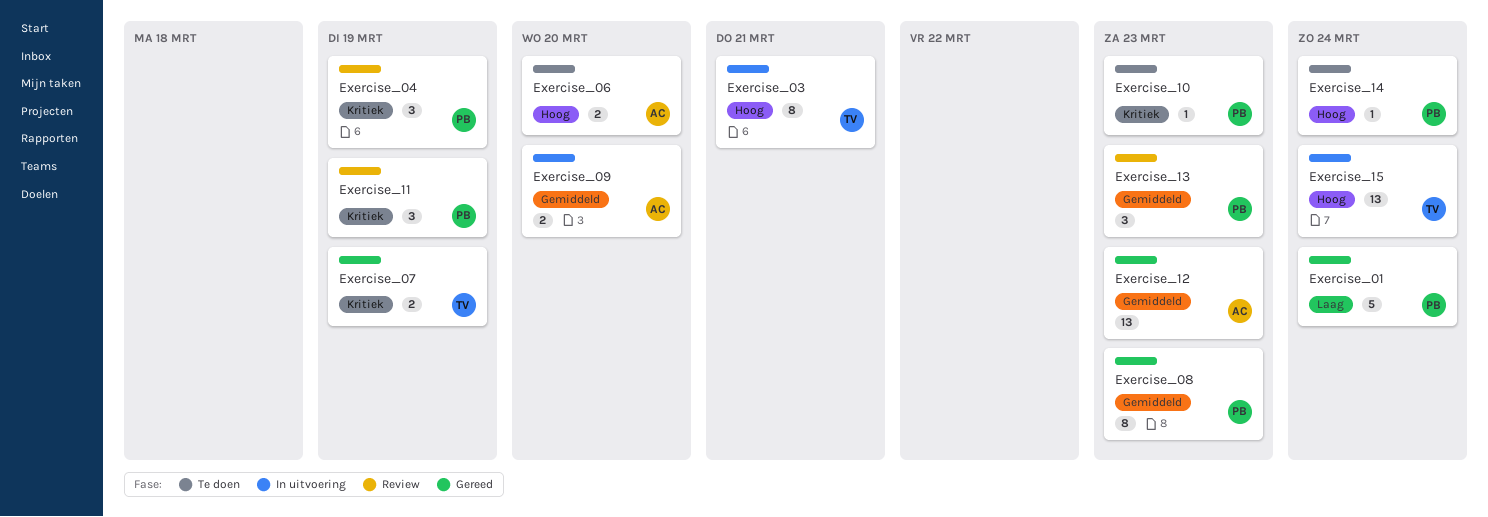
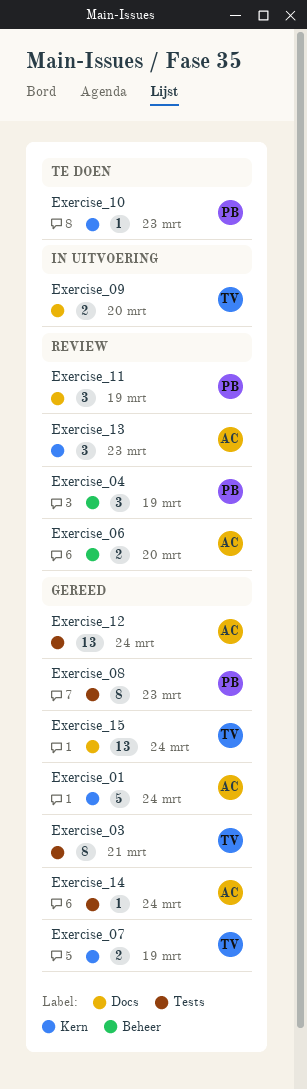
Exercise_01, owner: PB -> AC
Exercise_03, status: In uitvoering -> Gereed
Exercise_06, status: Te doen -> Review
Exercise_09, owner: AC -> TV
Exercise_12, due: Mar 23 -> Mar 24
Exercise_13, owner: PB -> AC
Exercise_14, status: Te doen -> Gereed
Exercise_14, owner: PB -> AC
Exercise_15, status: In uitvoering -> Gereed

